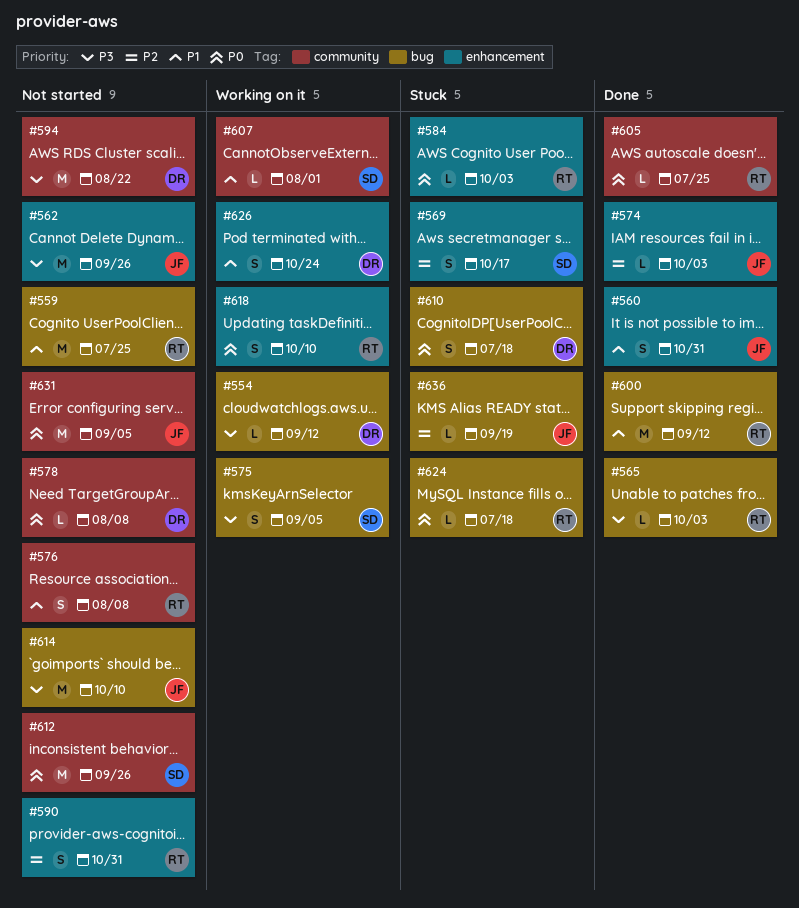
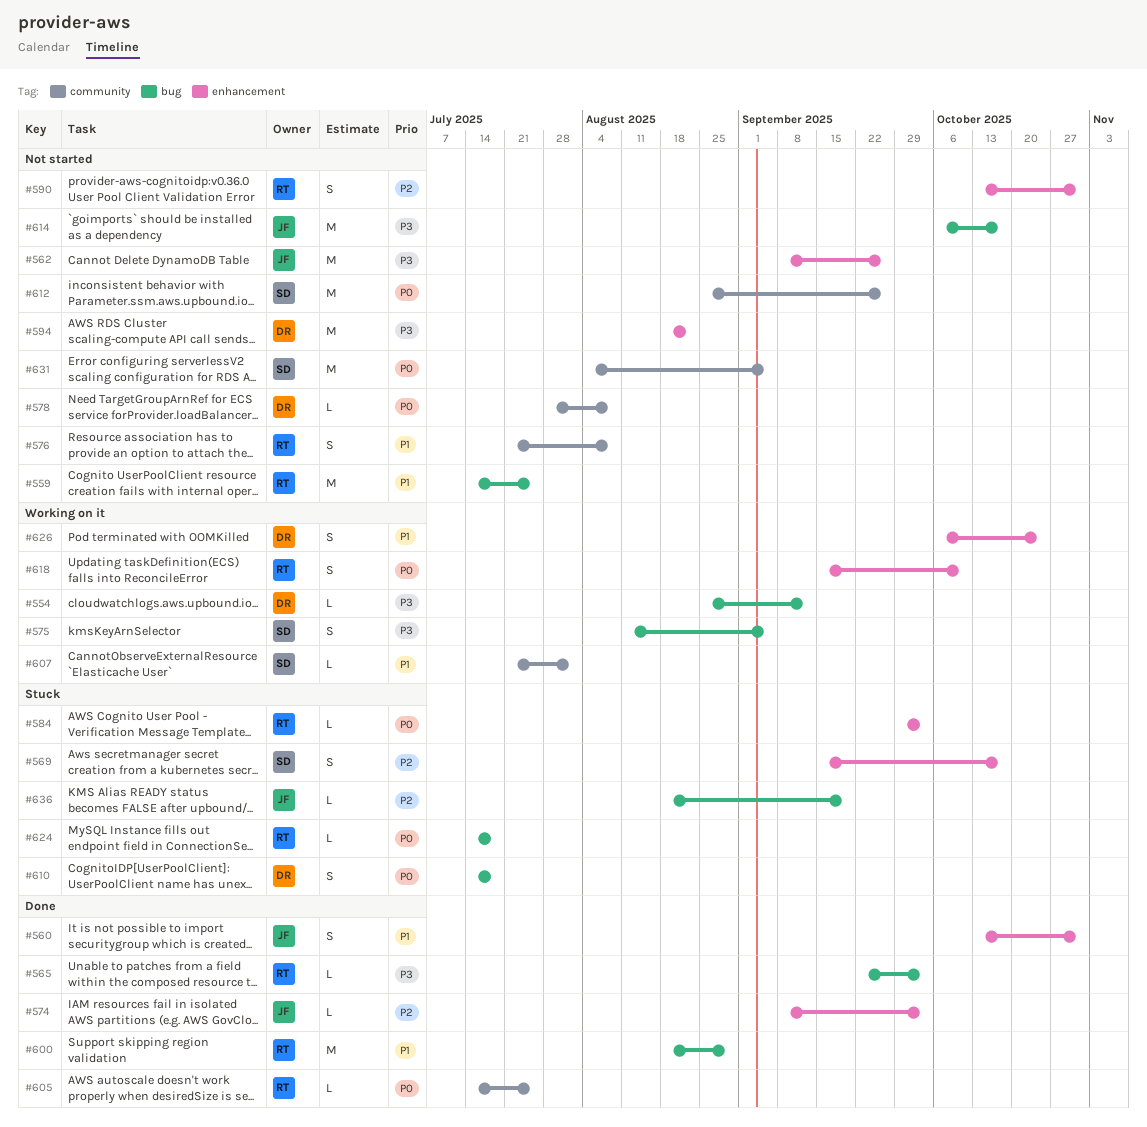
#594, label: community -> enhancement
#600, due: Sep 12 -> Aug 29
#614, due: Oct 10 -> Oct 17
#631, owner: JF -> SD

